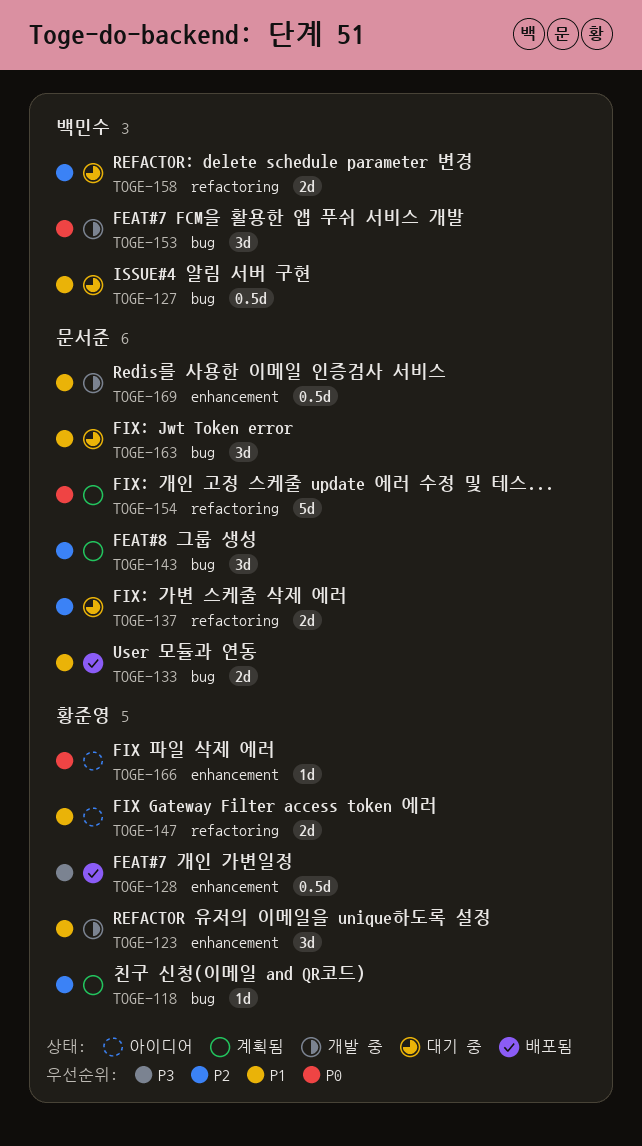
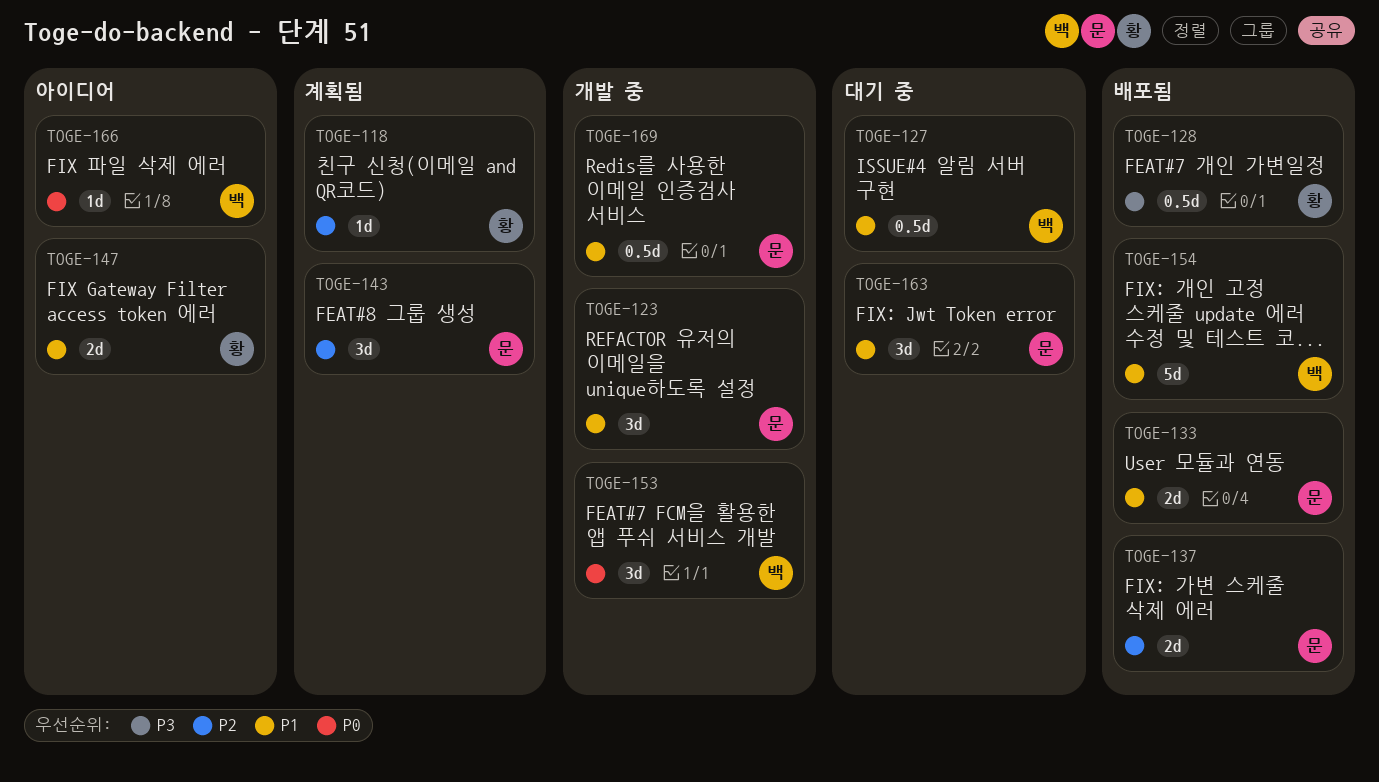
TOGE-123, owner: 황준영 -> 문서준
TOGE-137, status: 대기 중 -> 배포됨
TOGE-154, status: 계획됨 -> 배포됨
TOGE-154, owner: 문서준 -> 백민수
TOGE-154, priority: P0 -> P1
TOGE-158: present -> none
TOGE-166, owner: 황준영 -> 백민수

